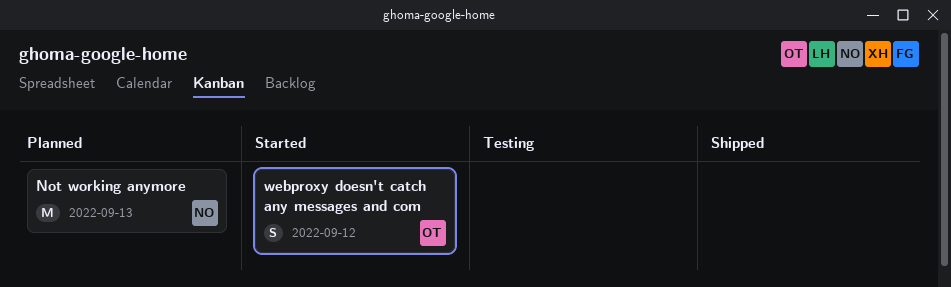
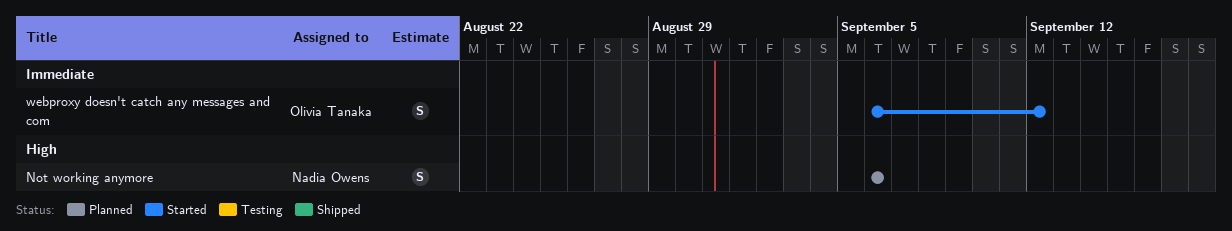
Not working anymore, estimate: M -> S
Not working anymore, due: Sep 13 -> Sep 6

